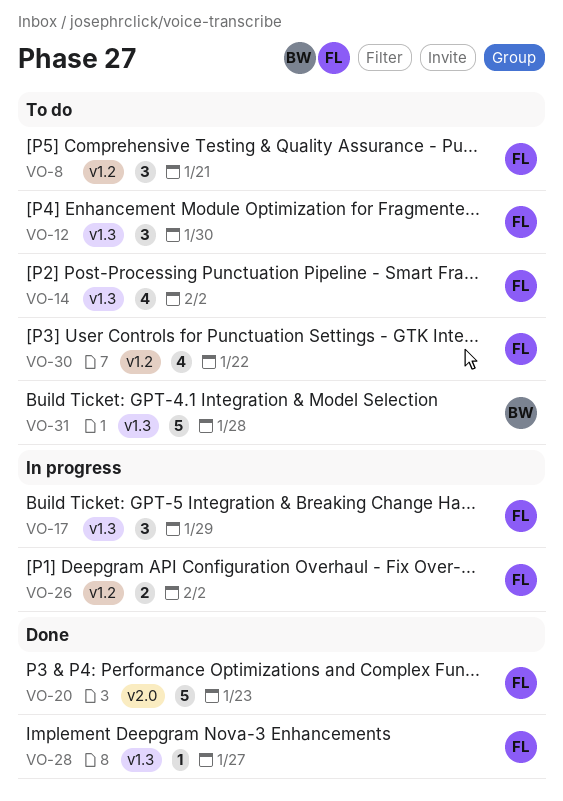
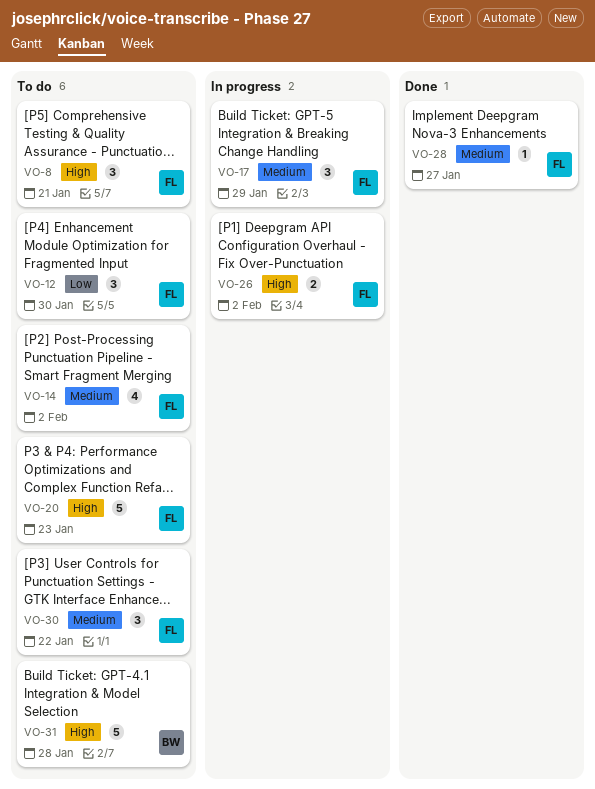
VO-20, status: Done -> To do
VO-30, estimate: 4 -> 3

